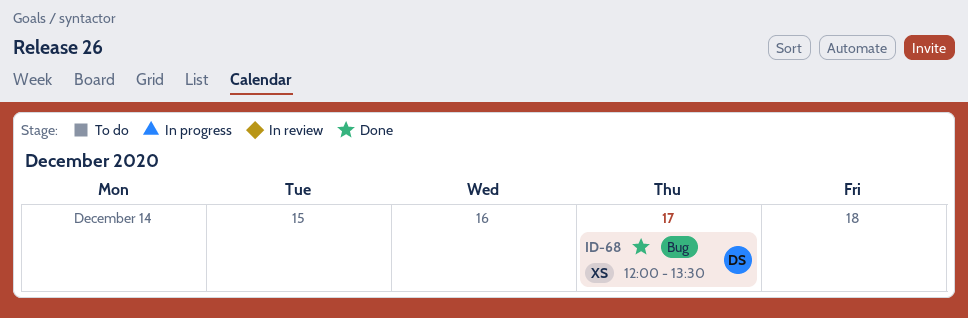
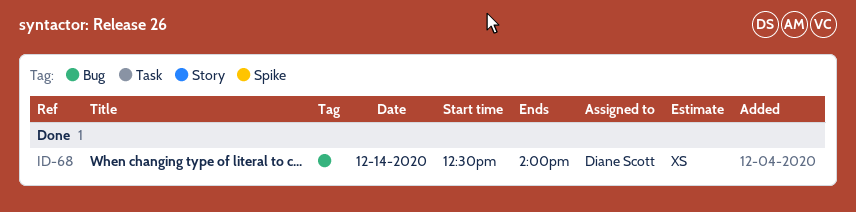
ID-68, day: Dec 17 -> Dec 14
ID-68, begins: 12:00 -> 12:30
ID-68, ends: 13:30 -> 14:00

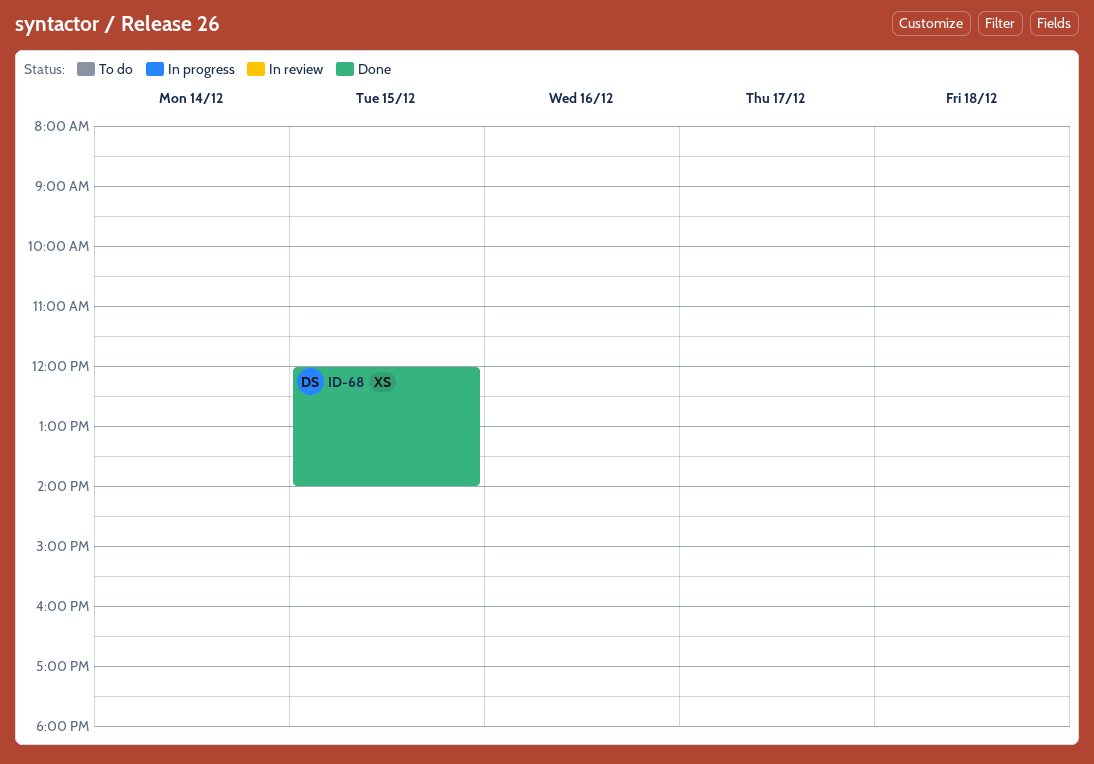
ID-68, day: Dec 14 -> Dec 15
ID-68, begins: 12:30 -> 12:00

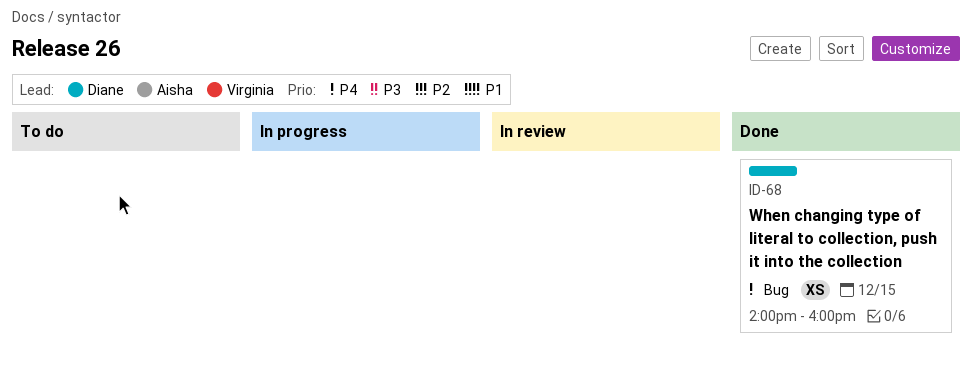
ID-68, begins: 12:00 -> 14:00
ID-68, ends: 14:00 -> 16:00

